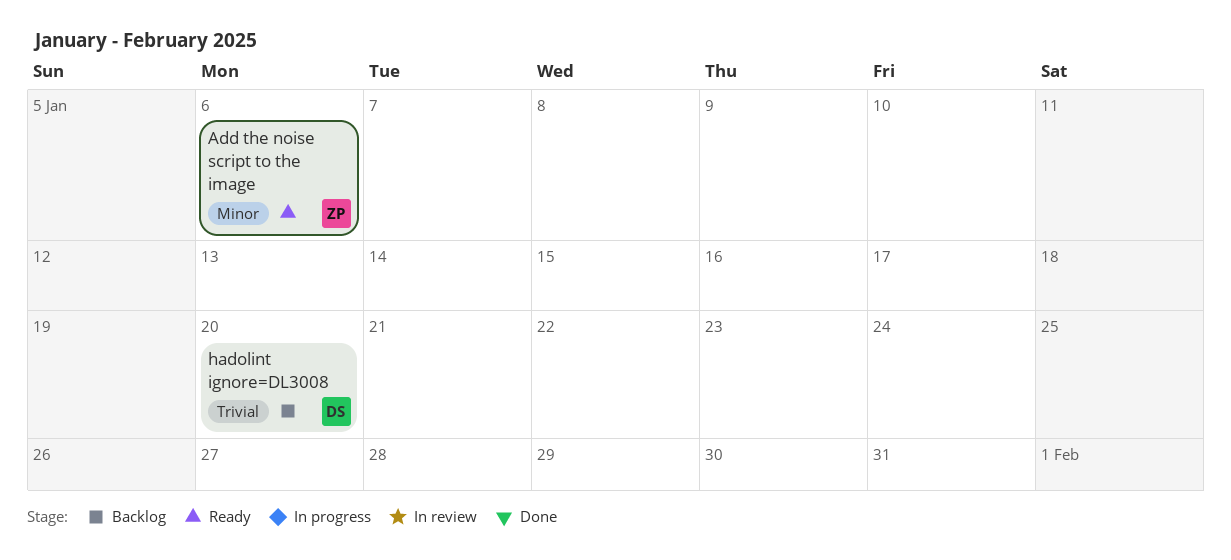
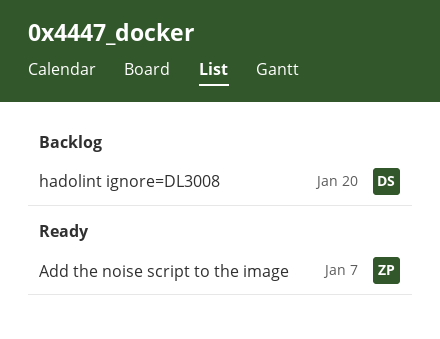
Add the noise script to the image, due: Jan 6 -> Jan 7

